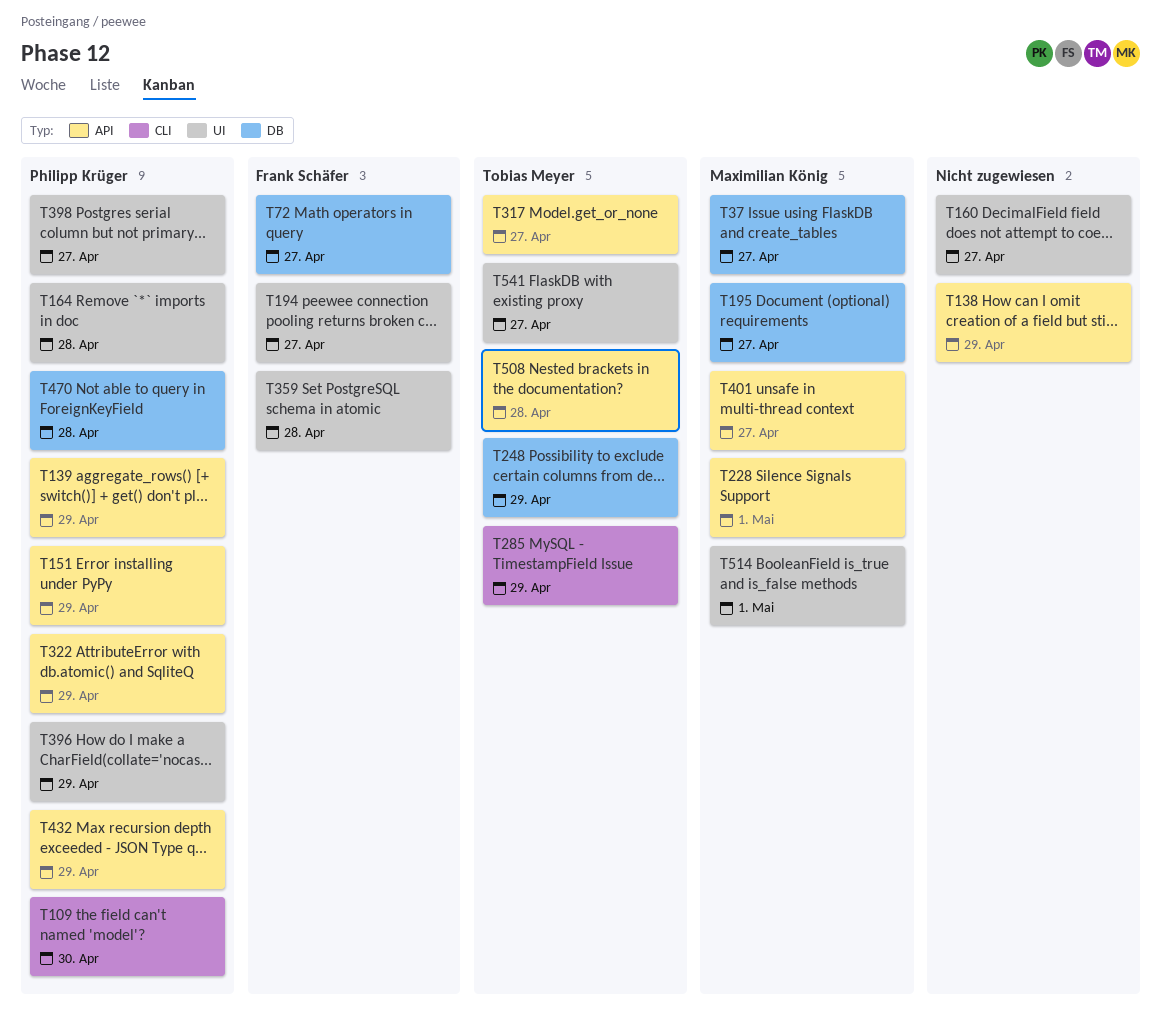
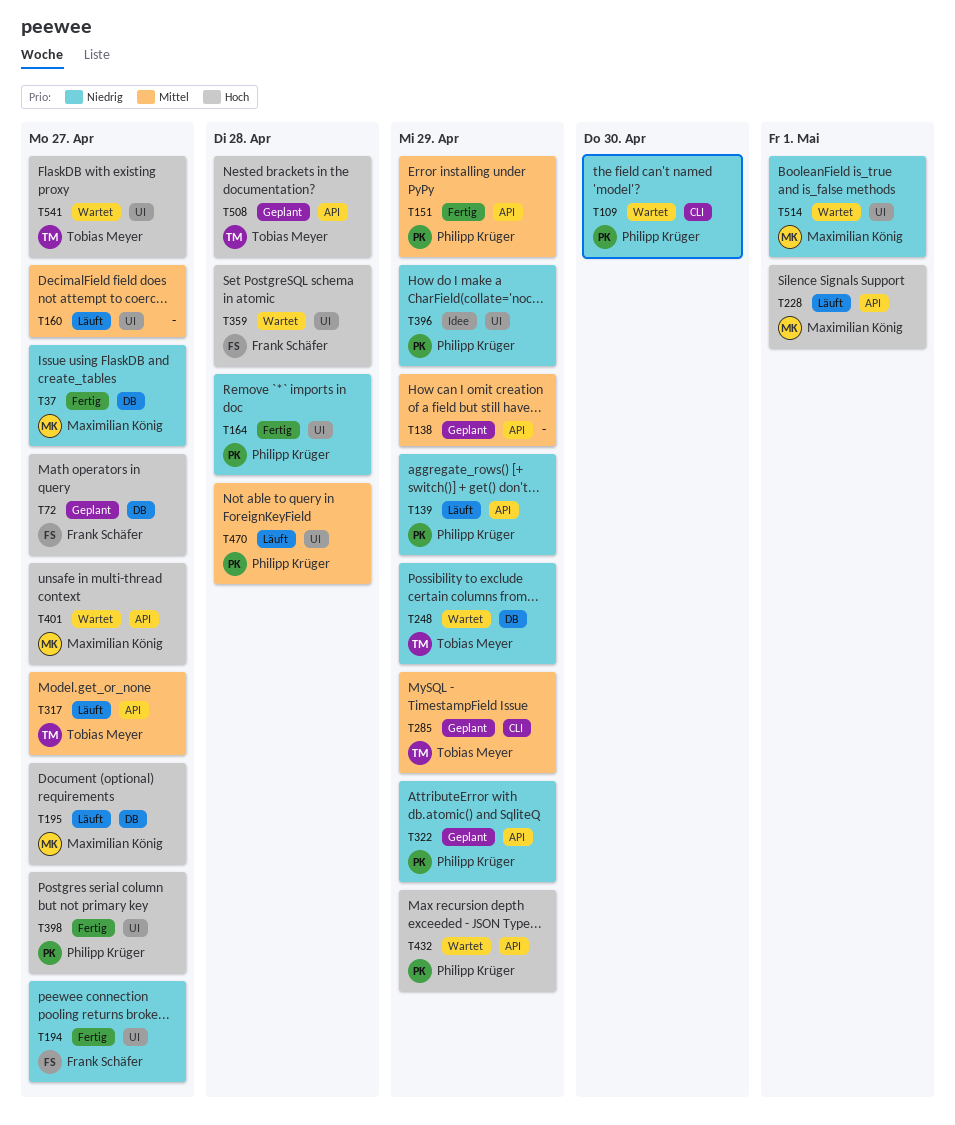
T470, label: DB -> UI

